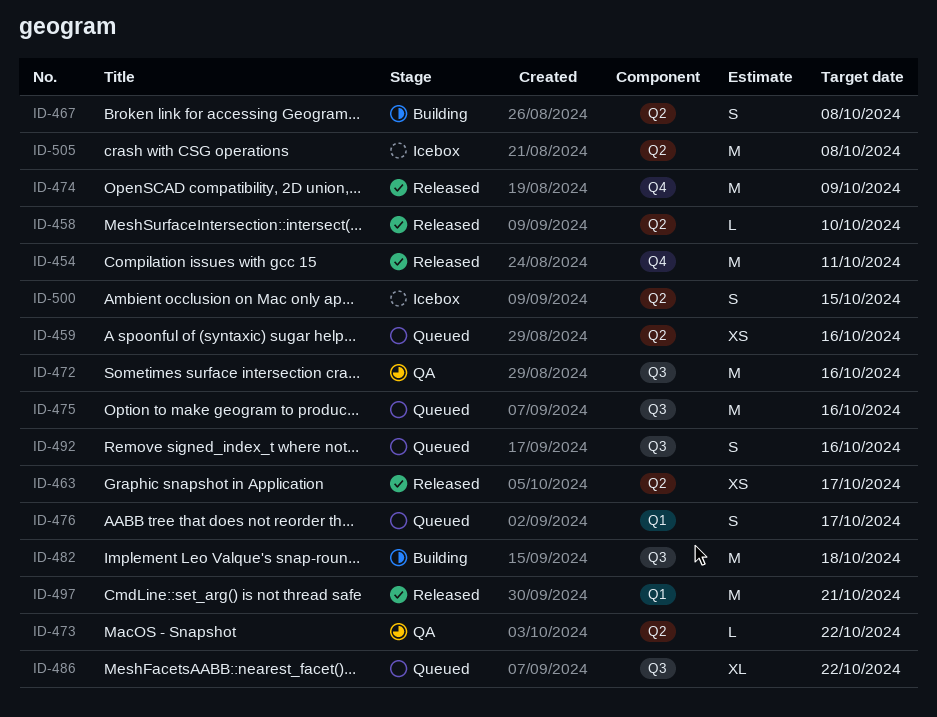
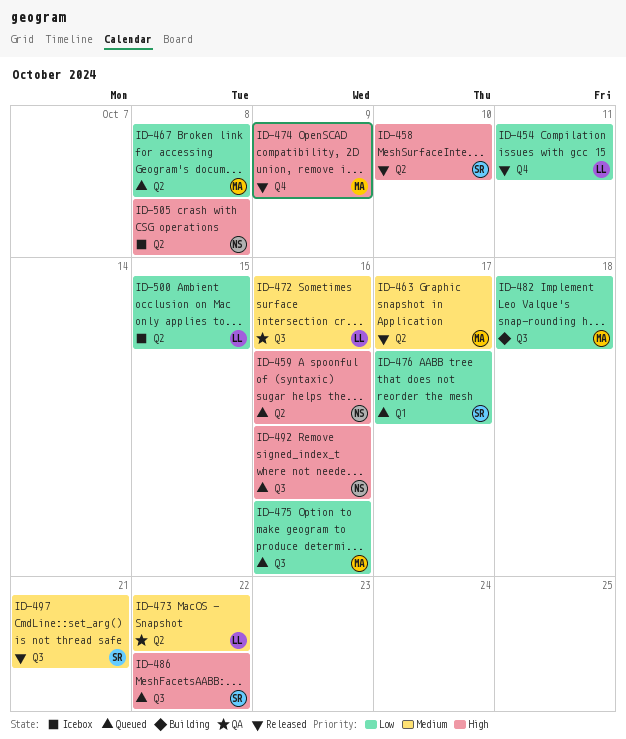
ID-467, status: Building -> Queued
ID-497, label: Q1 -> Q3

